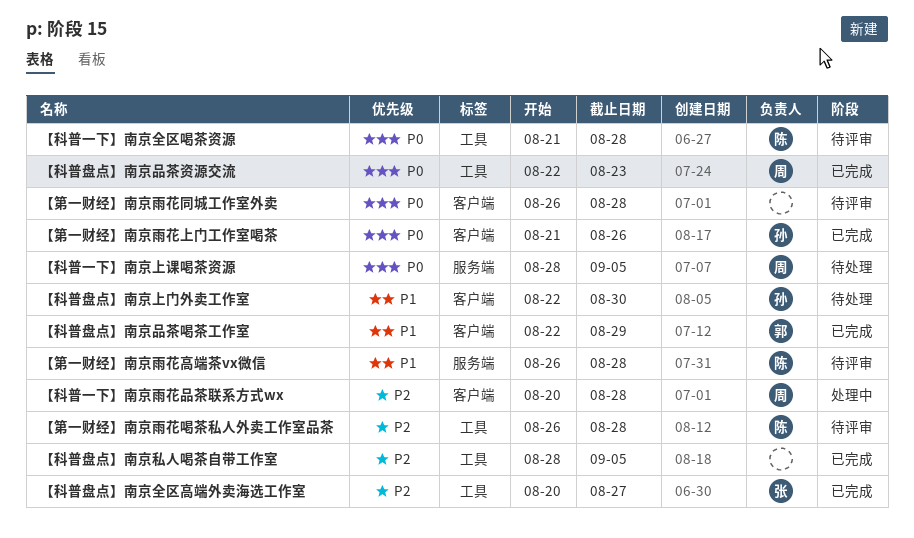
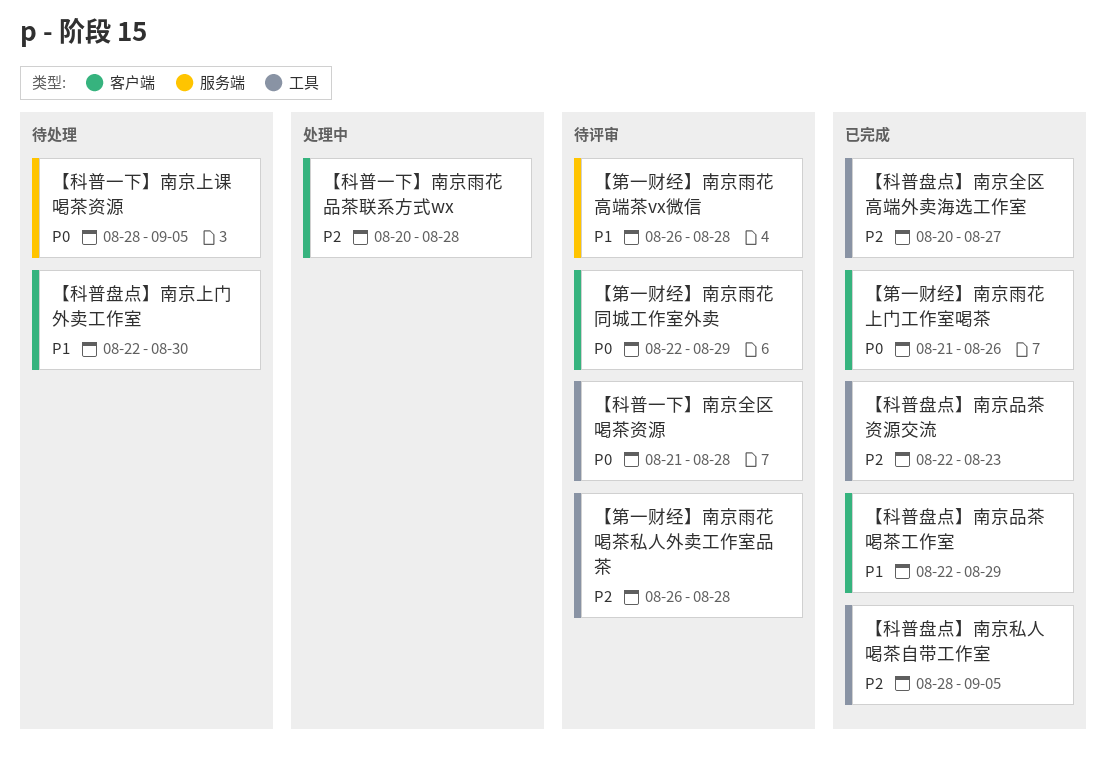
【科普盘点】南京品茶资源交流, priority: P0 -> P2
【第一财经】南京雨花同城工作室外卖, start: Aug 26 -> Aug 22
【第一财经】南京雨花同城工作室外卖, due: Aug 28 -> Aug 29

